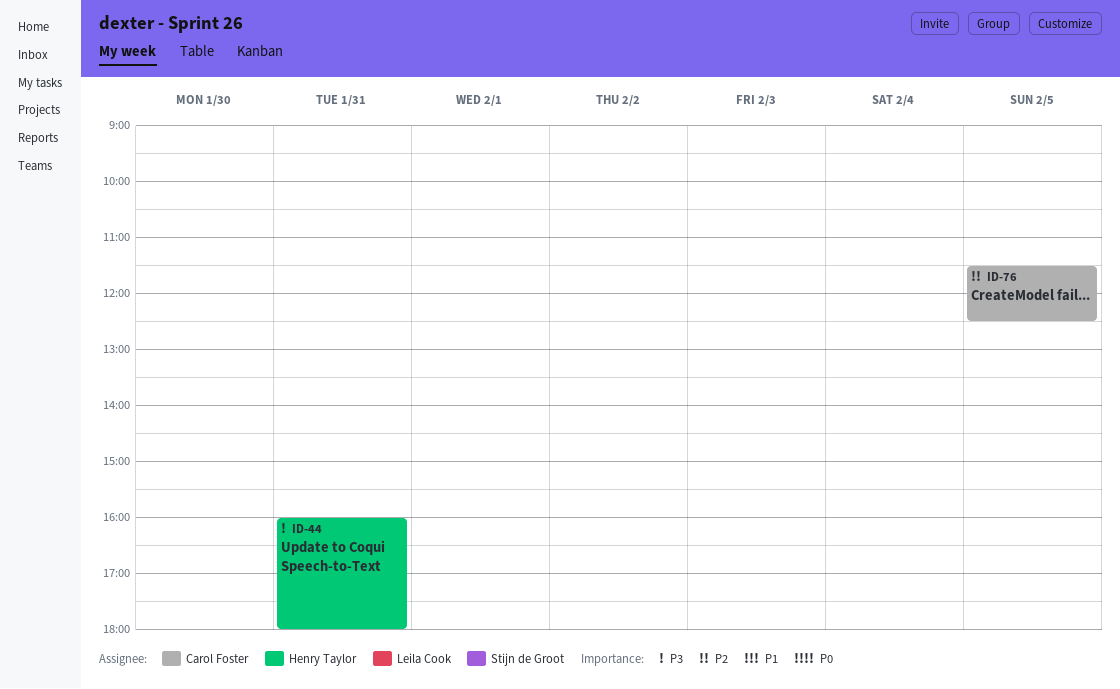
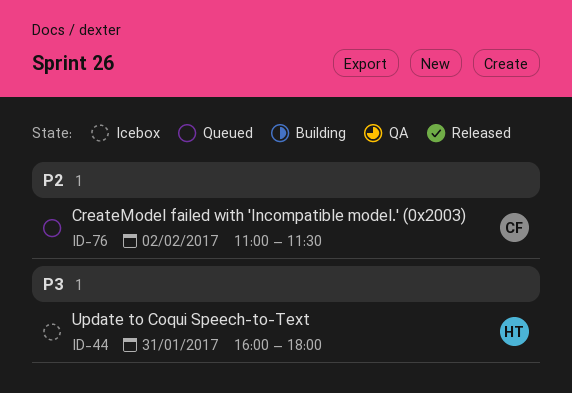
ID-76, day: Feb 5 -> Feb 2
ID-76, begins: 11:30 -> 11:00
ID-76, ends: 12:30 -> 11:30

